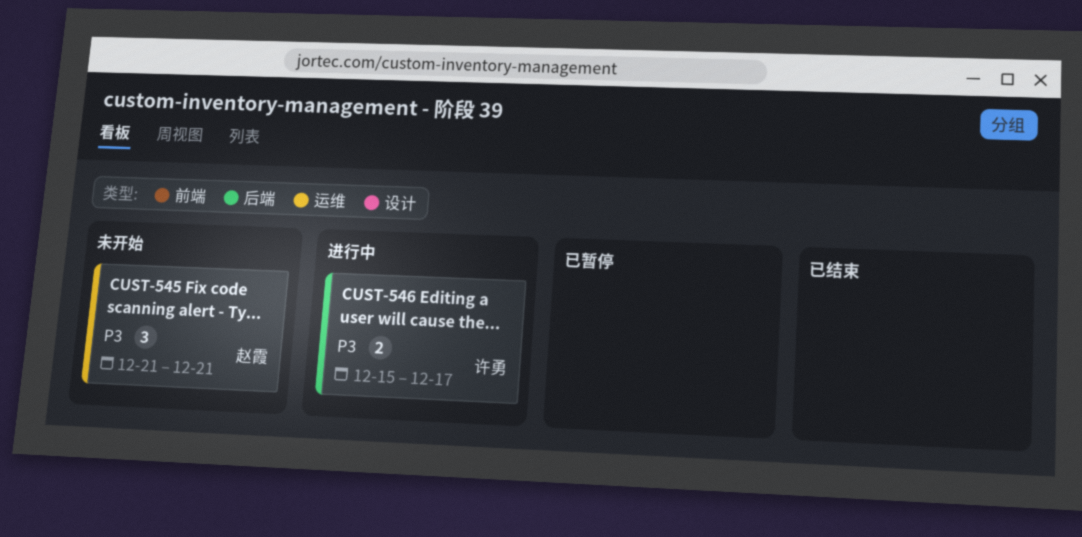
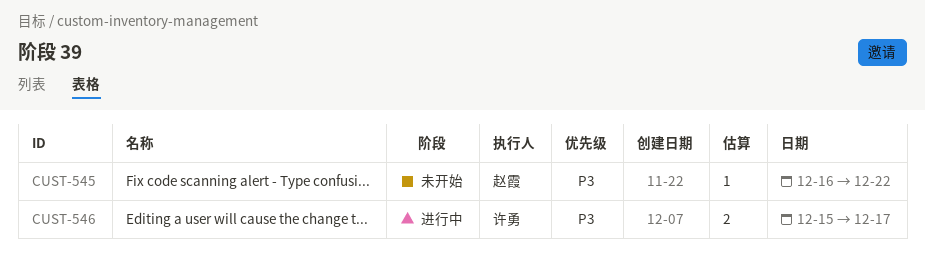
CUST-545, estimate: 3 -> 1
CUST-545, start: Dec 21 -> Dec 16
CUST-545, due: Dec 21 -> Dec 22

